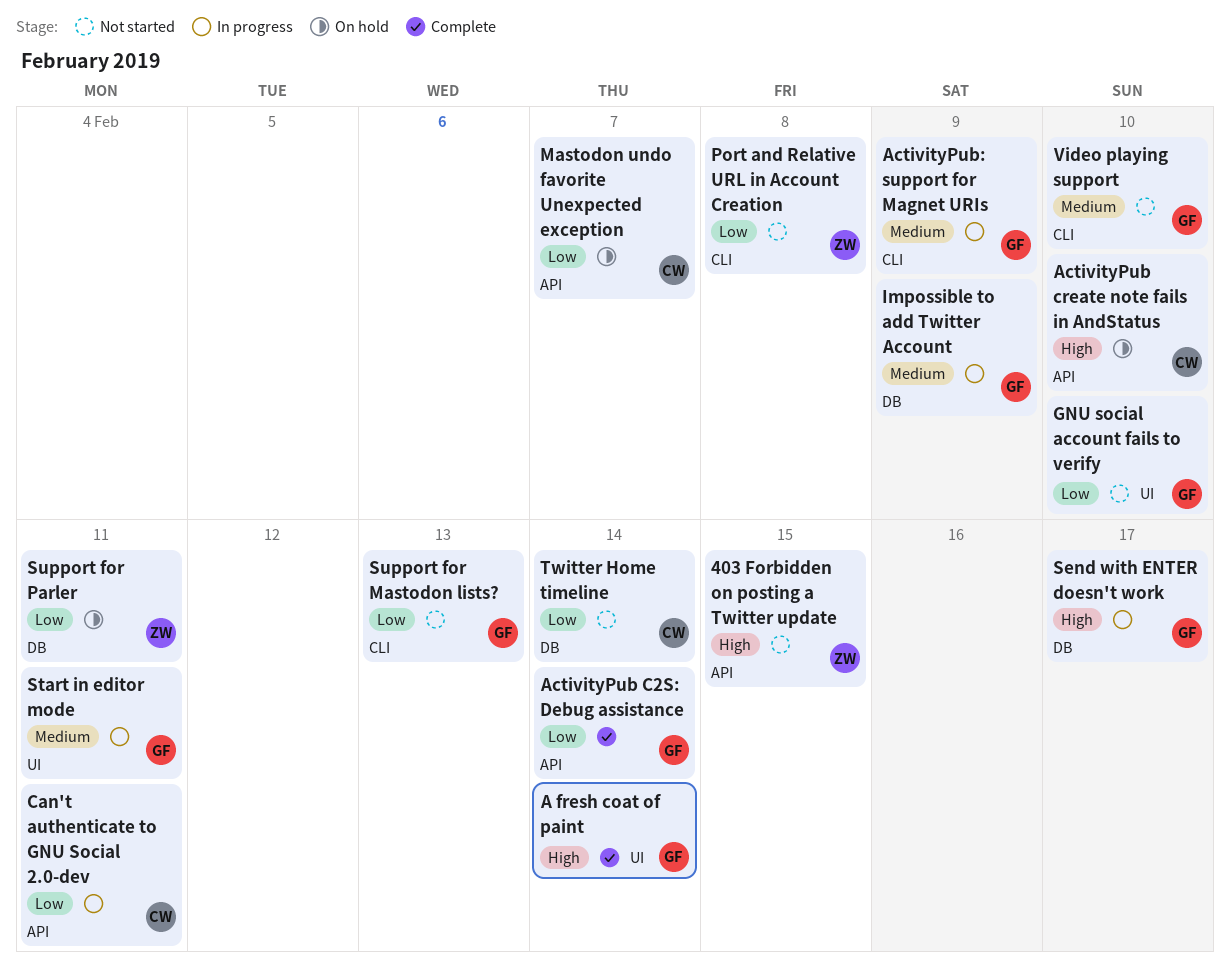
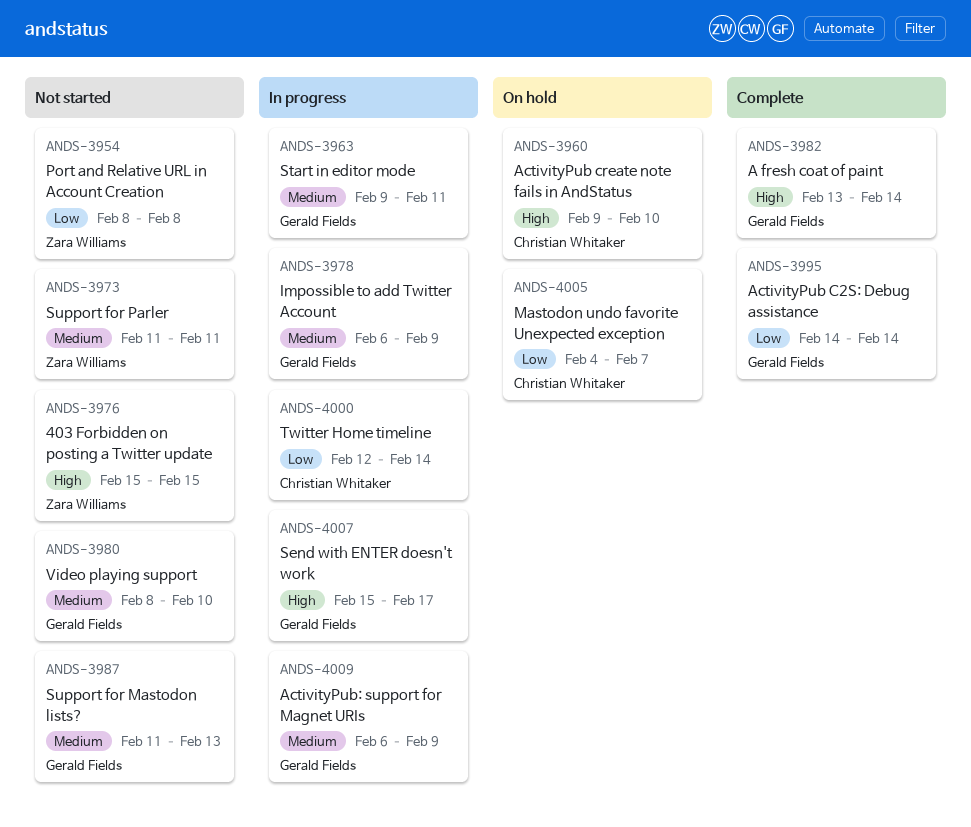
Can't authenticate to GNU Social 2.0-dev: present -> none
GNU social account fails to verify: present -> none
Support for Mastodon lists?, priority: Low -> Medium
Support for Parler, status: On hold -> Not started
Support for Parler, priority: Low -> Medium
Twitter Home timeline, status: Not started -> In progress

